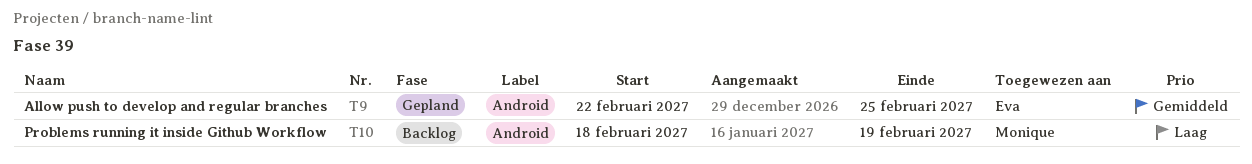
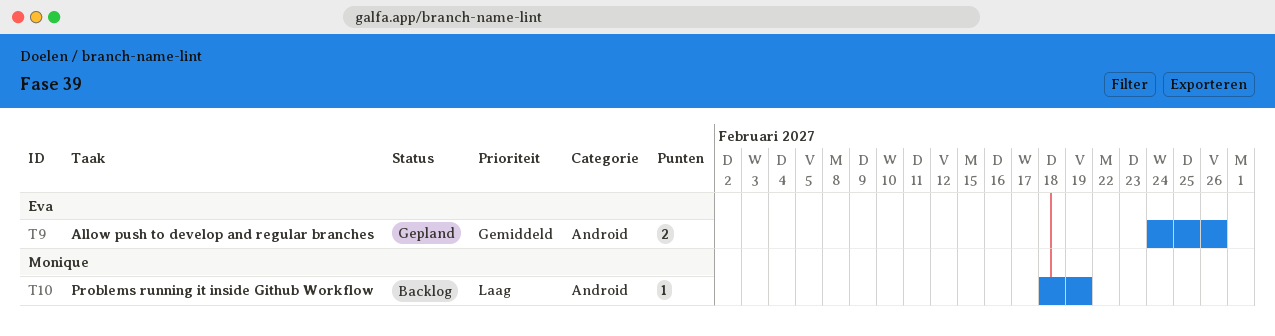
T9, start: Feb 22 -> Feb 24
T9, due: Feb 25 -> Feb 26

